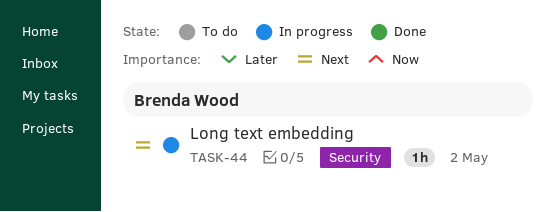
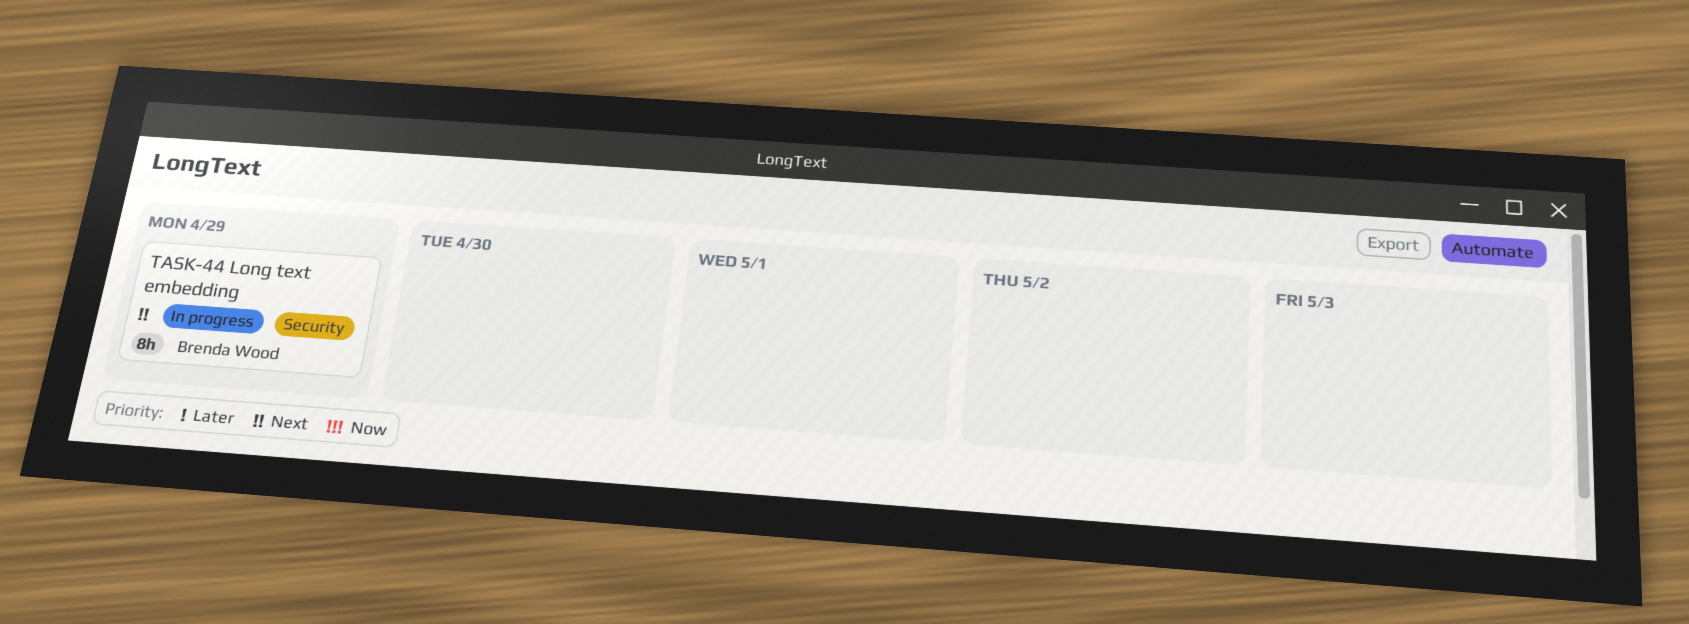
TASK-44, estimate: 1h -> 8h
TASK-44, due: May 2 -> Apr 29

